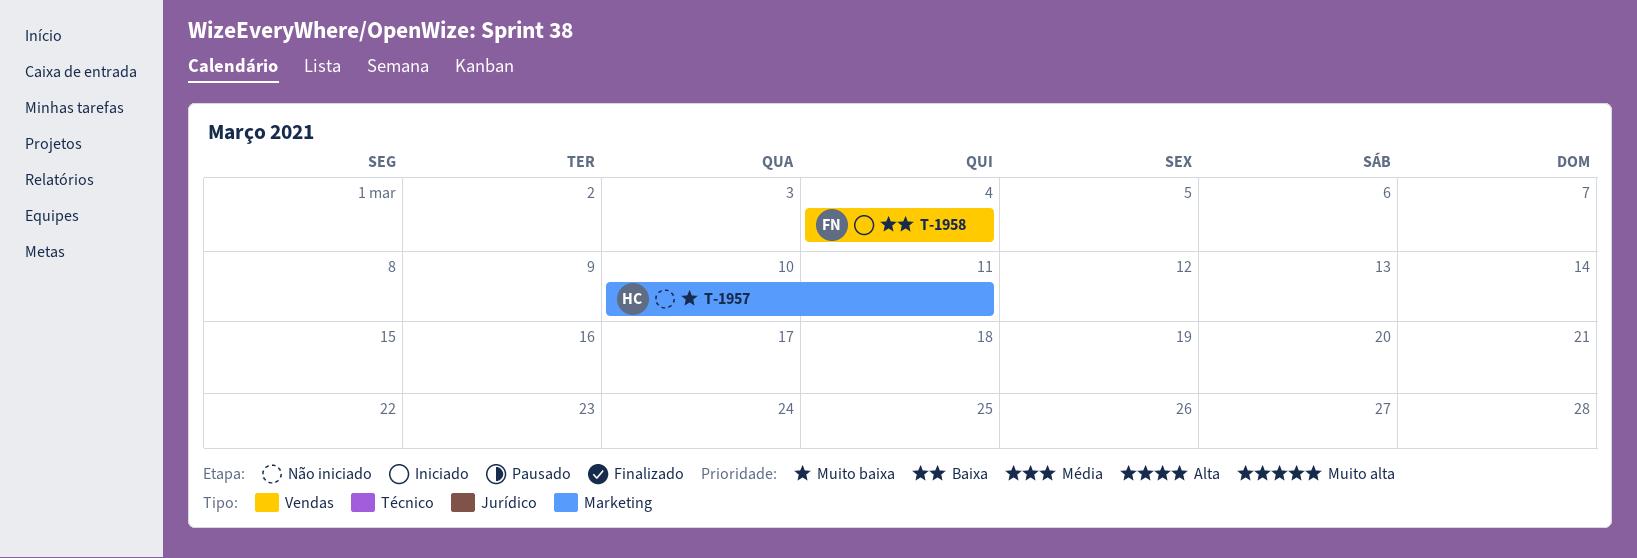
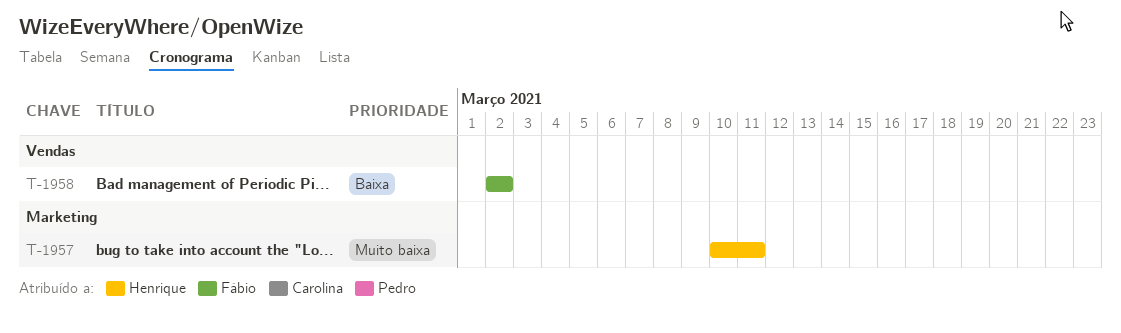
T-1958, start: Mar 4 -> Mar 2
T-1958, due: Mar 4 -> Mar 2

